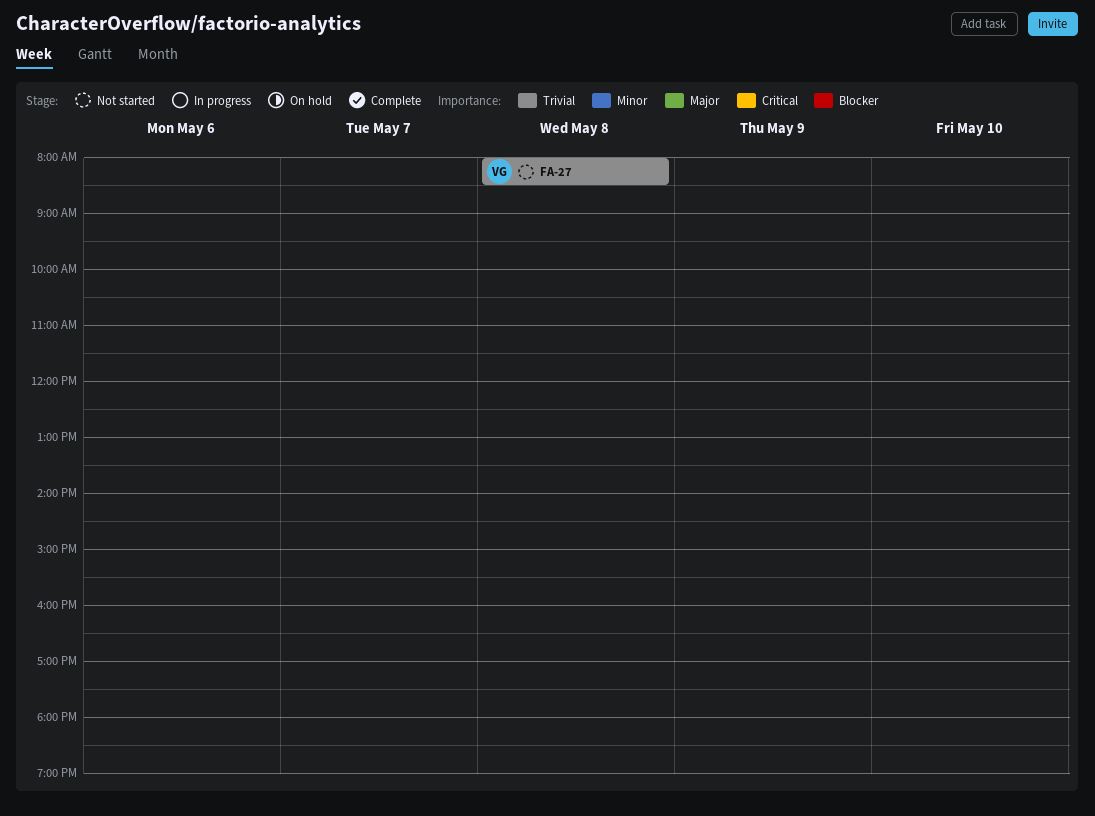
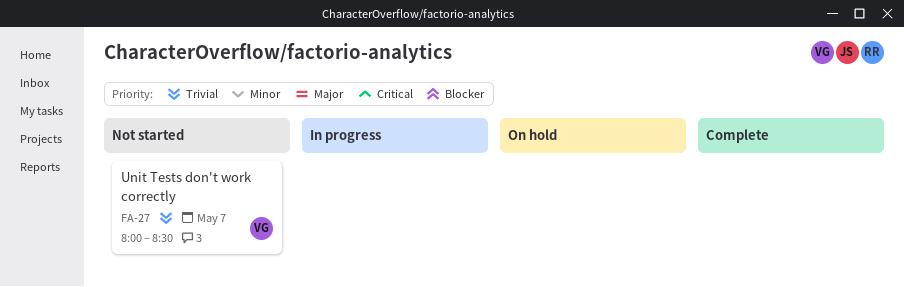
FA-27, day: May 8 -> May 7

